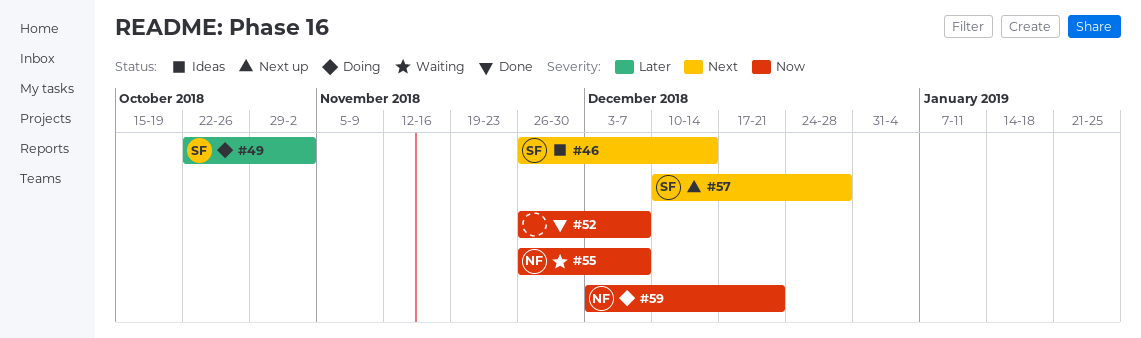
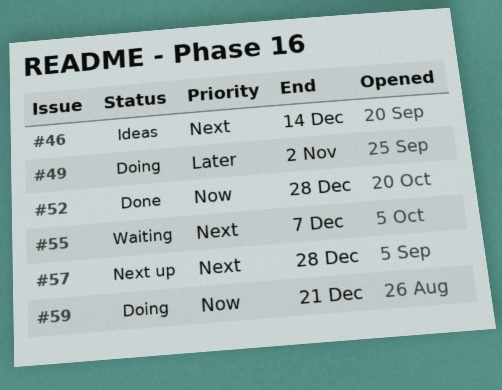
#52, due: Dec 7 -> Dec 28
#55, priority: Now -> Next

